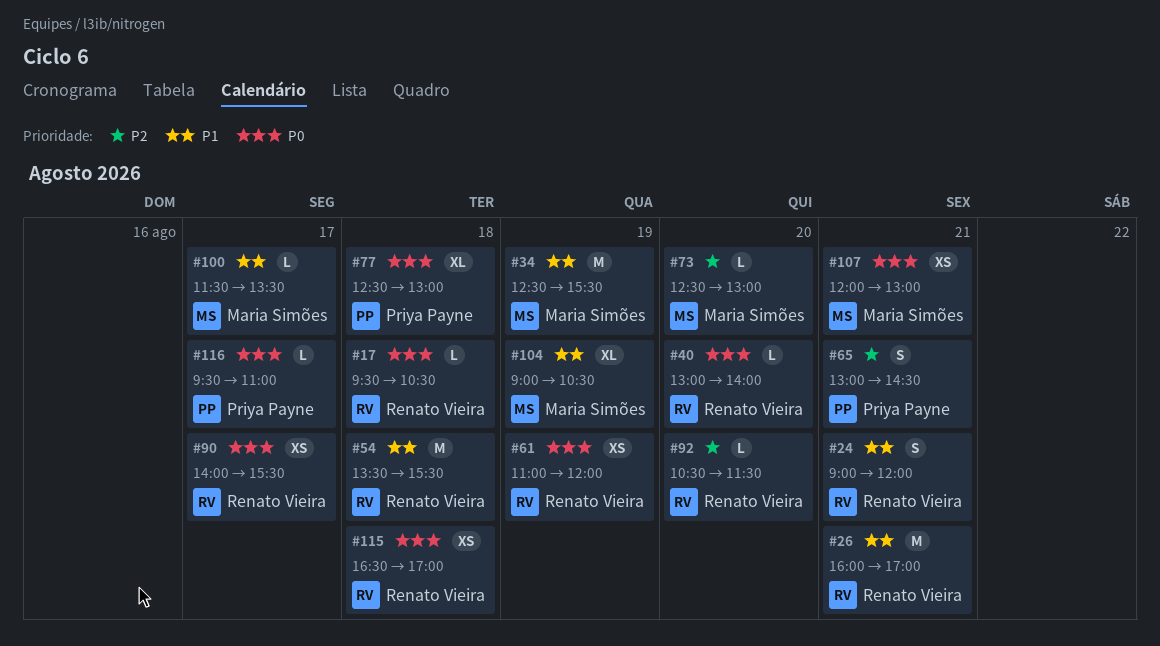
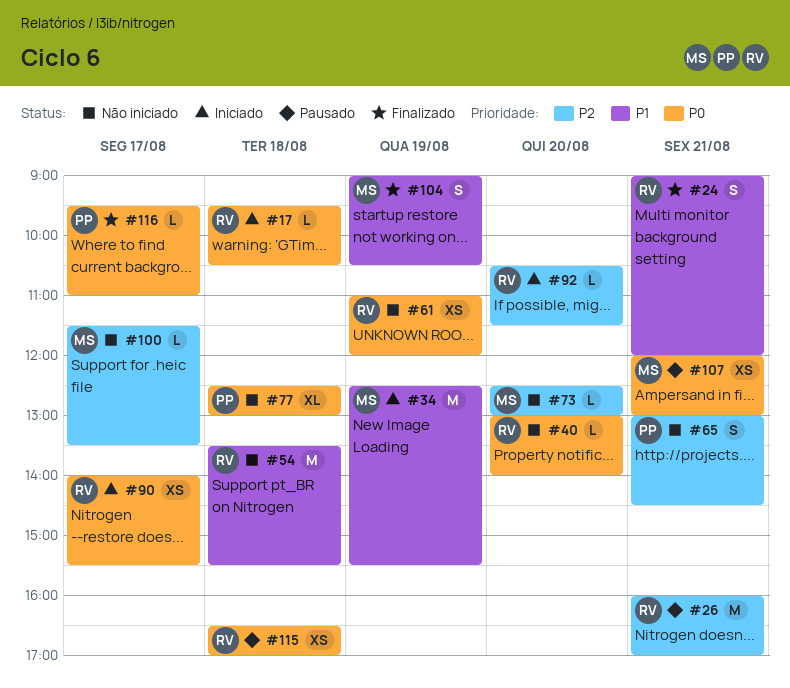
#26, priority: P1 -> P2
#100, priority: P1 -> P2
#104, estimate: XL -> S

